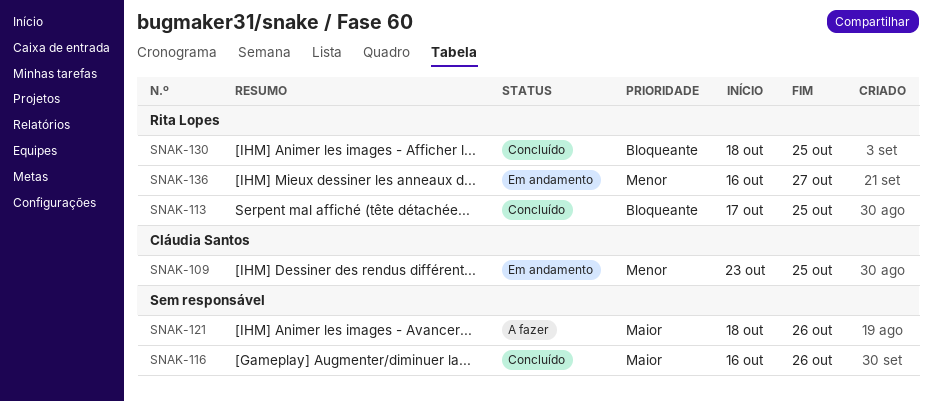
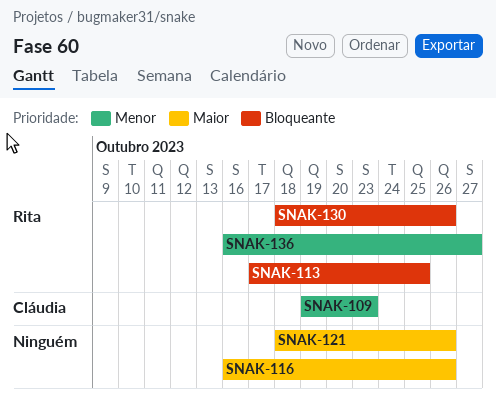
SNAK-109, start: Oct 23 -> Oct 19
SNAK-109, due: Oct 25 -> Oct 23
SNAK-130, due: Oct 25 -> Oct 26

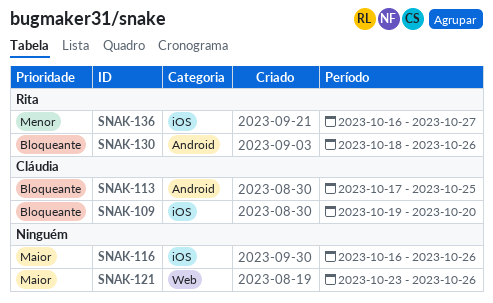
SNAK-109, priority: Menor -> Bloqueante
SNAK-109, due: Oct 23 -> Oct 20
SNAK-113, owner: Rita -> Cláudia
SNAK-121, start: Oct 18 -> Oct 23

